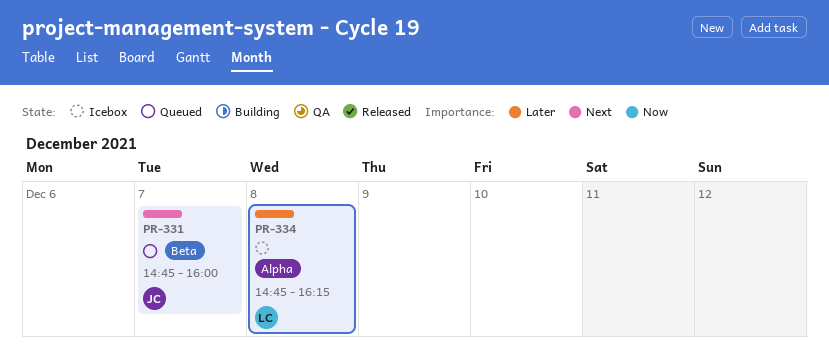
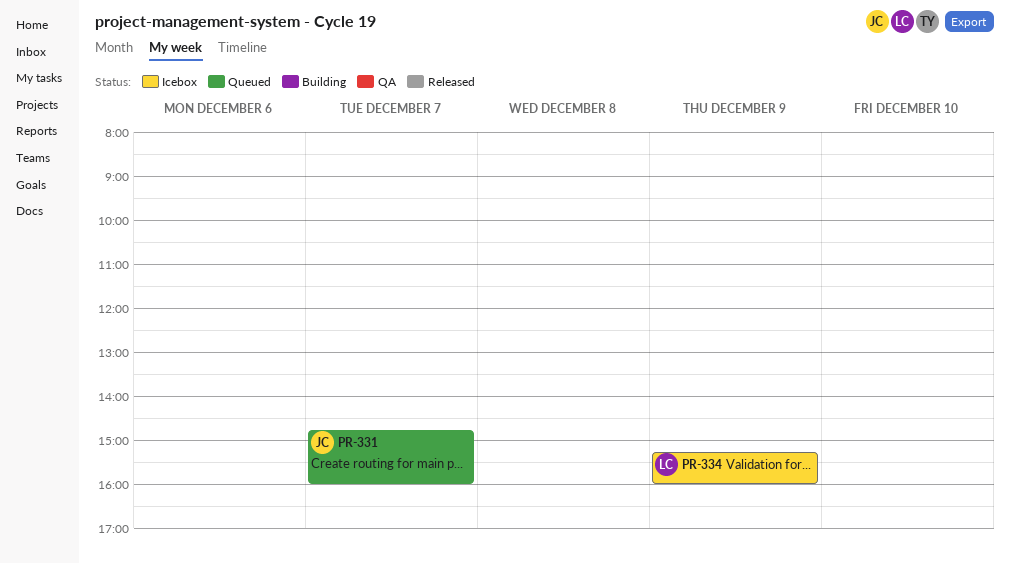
PR-334, day: Dec 8 -> Dec 9
PR-334, begins: 14:45 -> 15:15
PR-334, ends: 16:15 -> 16:00

